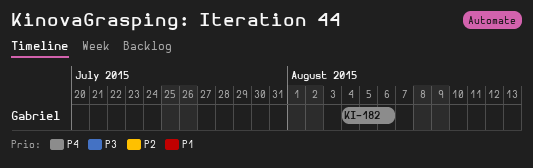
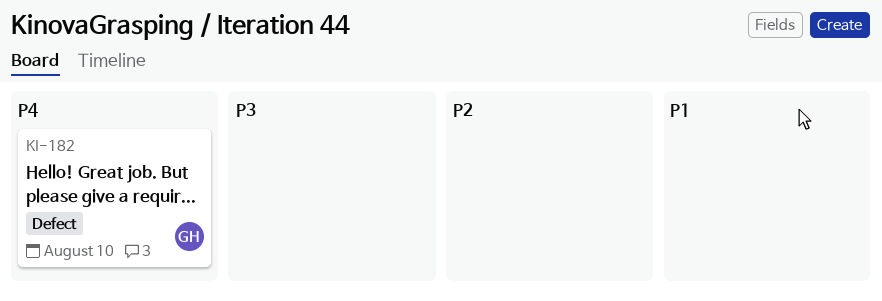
KI-182, due: Aug 6 -> Aug 10

